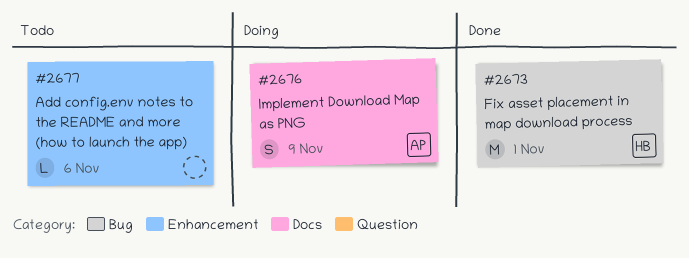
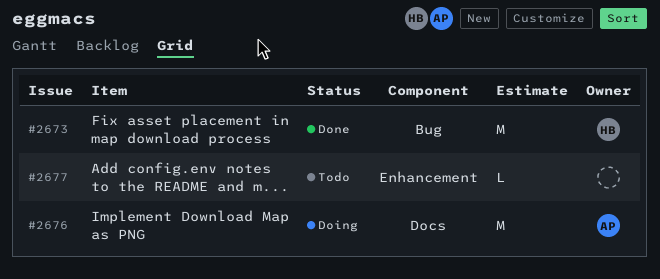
#2676, estimate: S -> M

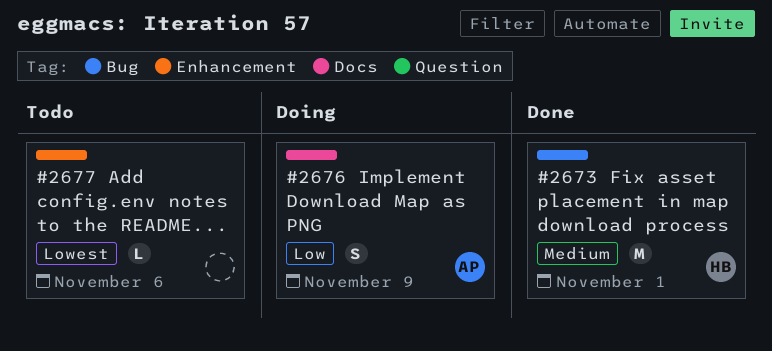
#2676, estimate: M -> S

